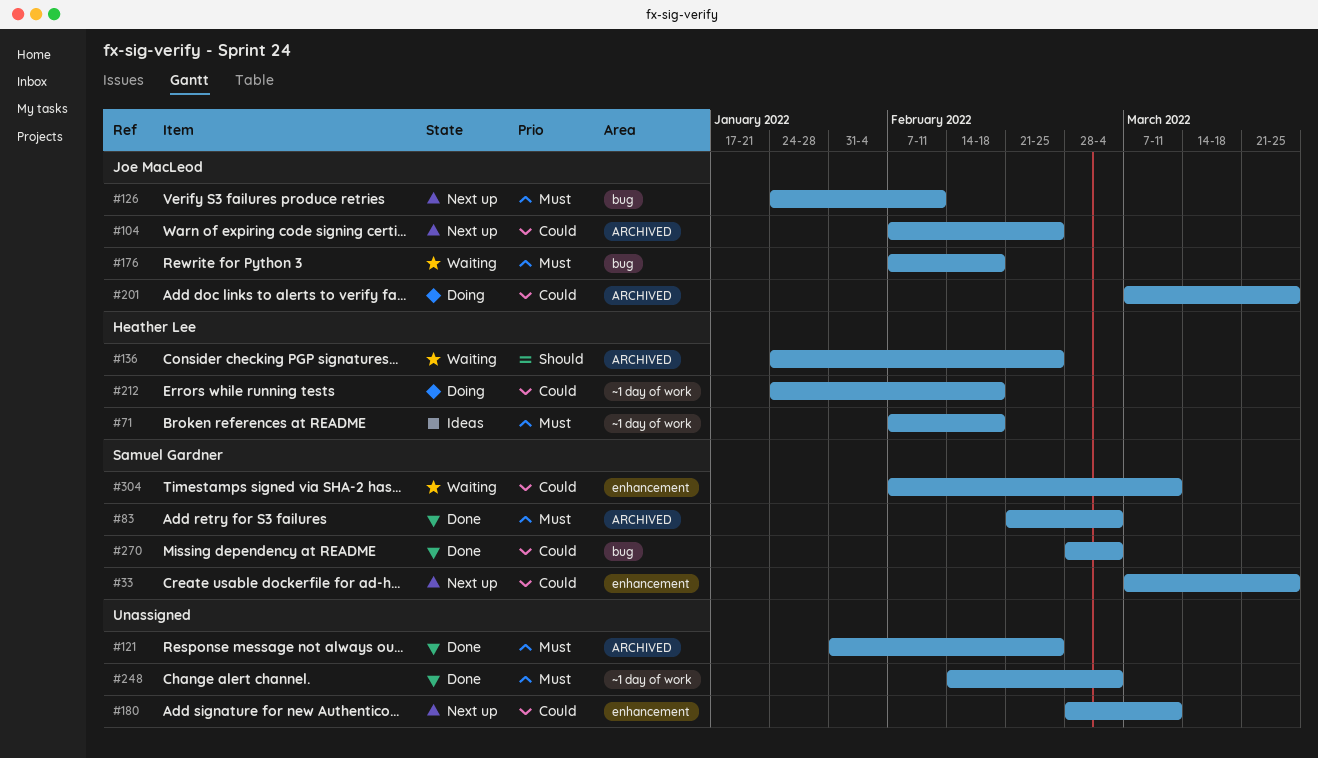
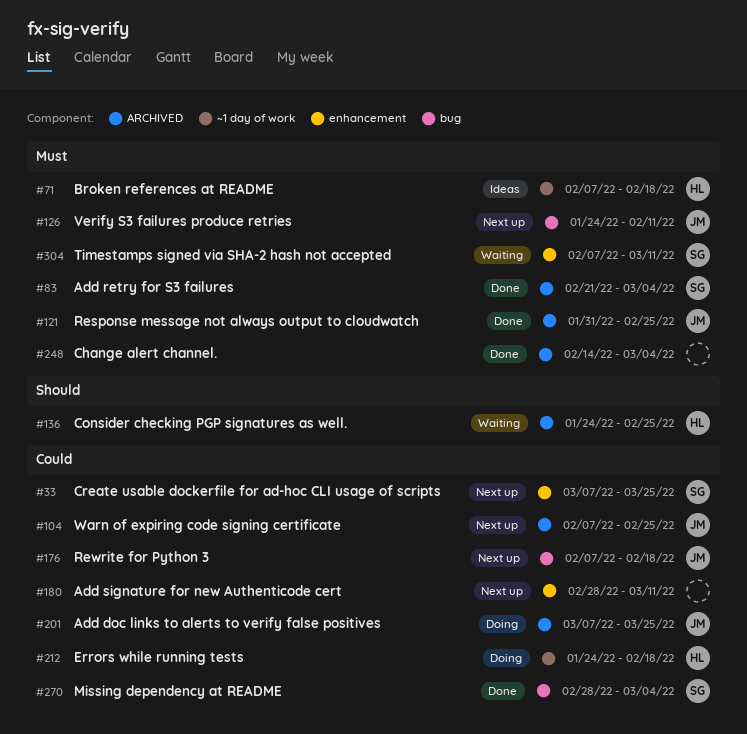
#121, owner: none -> Joe MacLeod
#176, status: Waiting -> Next up
#176, priority: Must -> Could
#248, label: ~1 day of work -> ARCHIVED
#304, priority: Could -> Must

